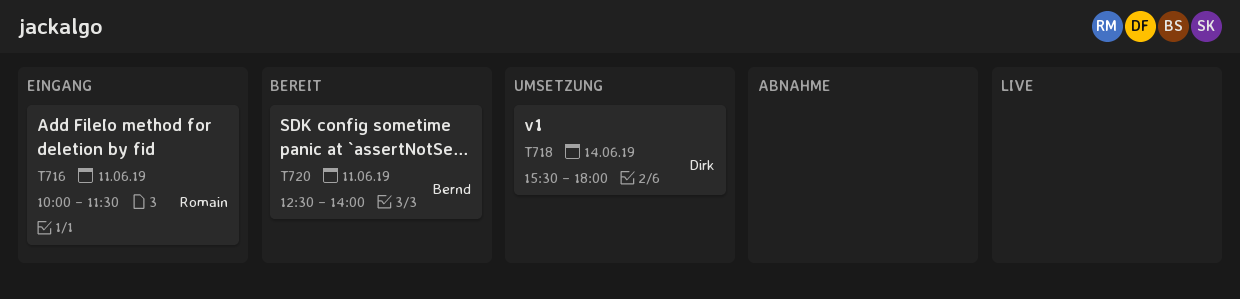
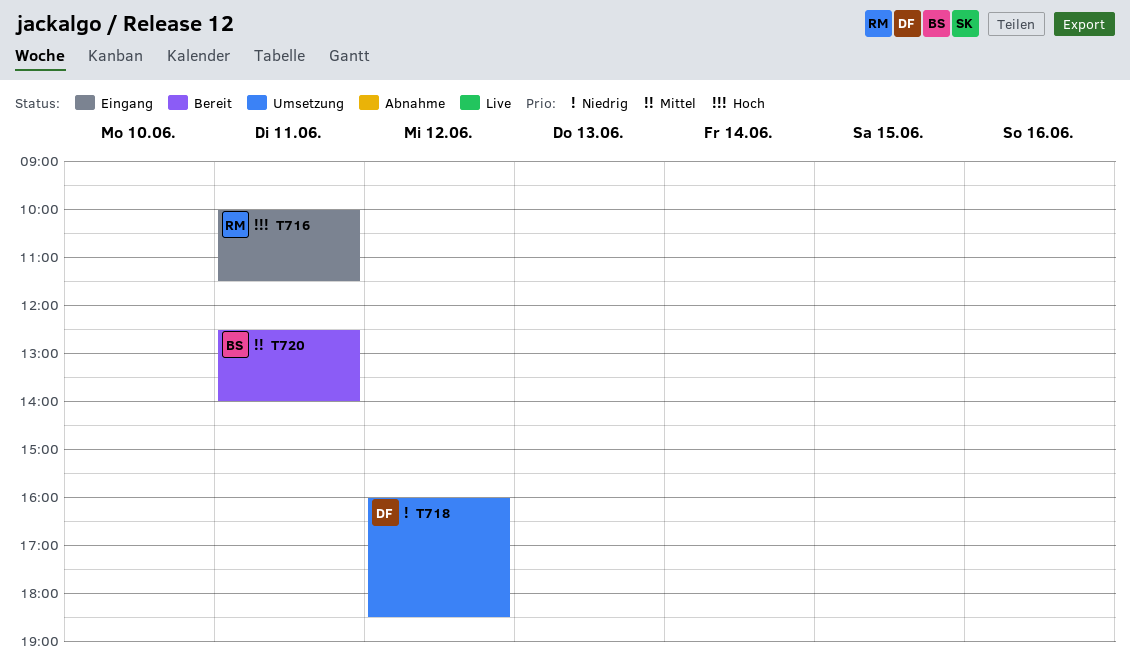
T718, day: Jun 14 -> Jun 12
T718, begins: 15:30 -> 16:00
T718, ends: 18:00 -> 18:30

